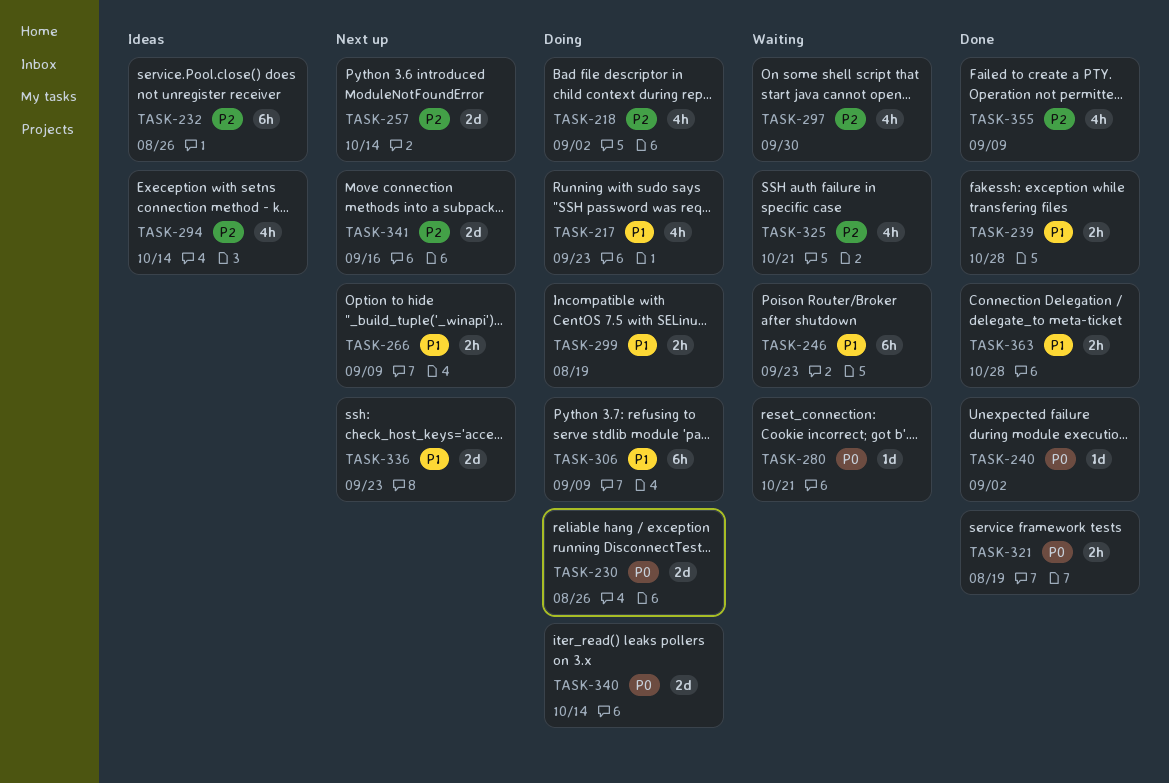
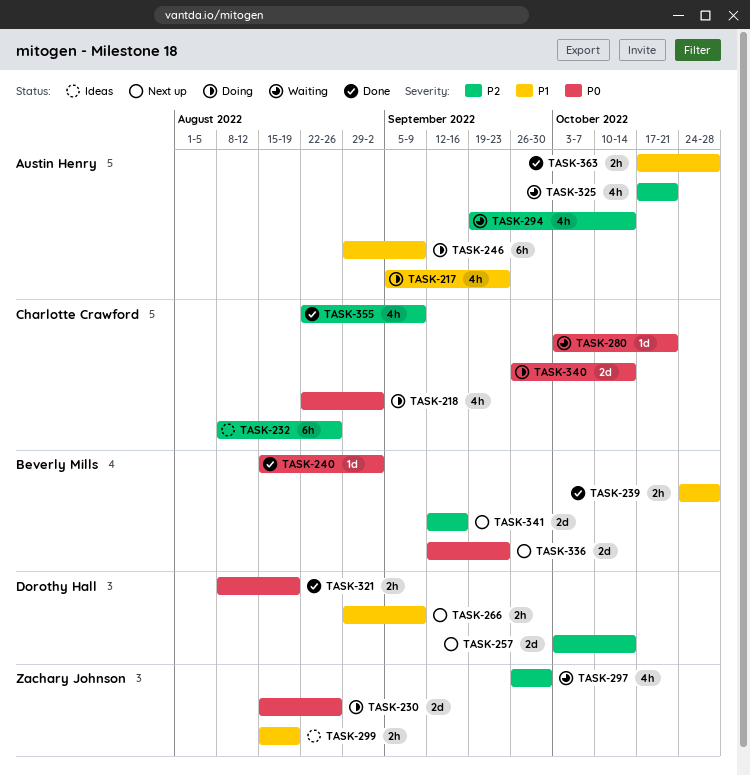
TASK-218, priority: P2 -> P0
TASK-246, status: Waiting -> Doing
TASK-246, due: Sep 23 -> Sep 9
TASK-294, status: Ideas -> Waiting
TASK-299, status: Doing -> Ideas
TASK-306: present -> none
TASK-336, priority: P1 -> P0

